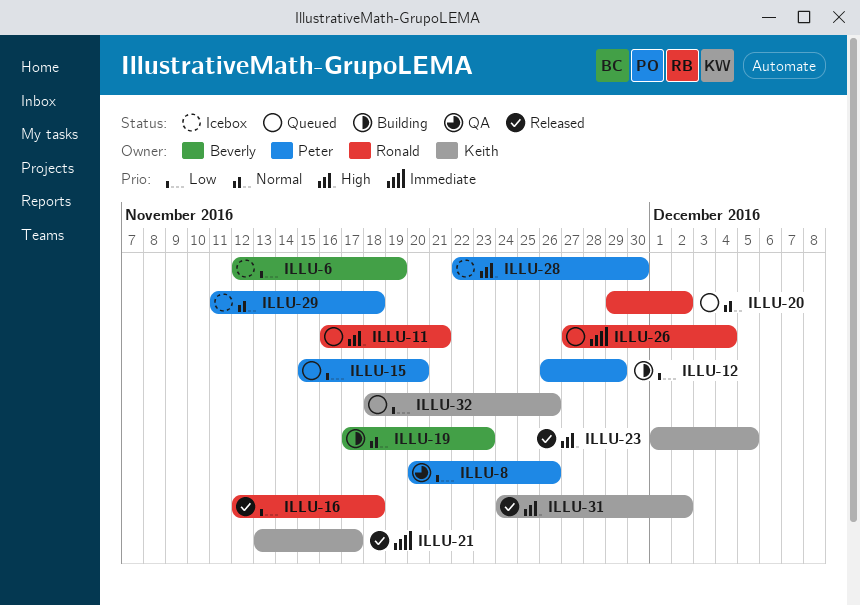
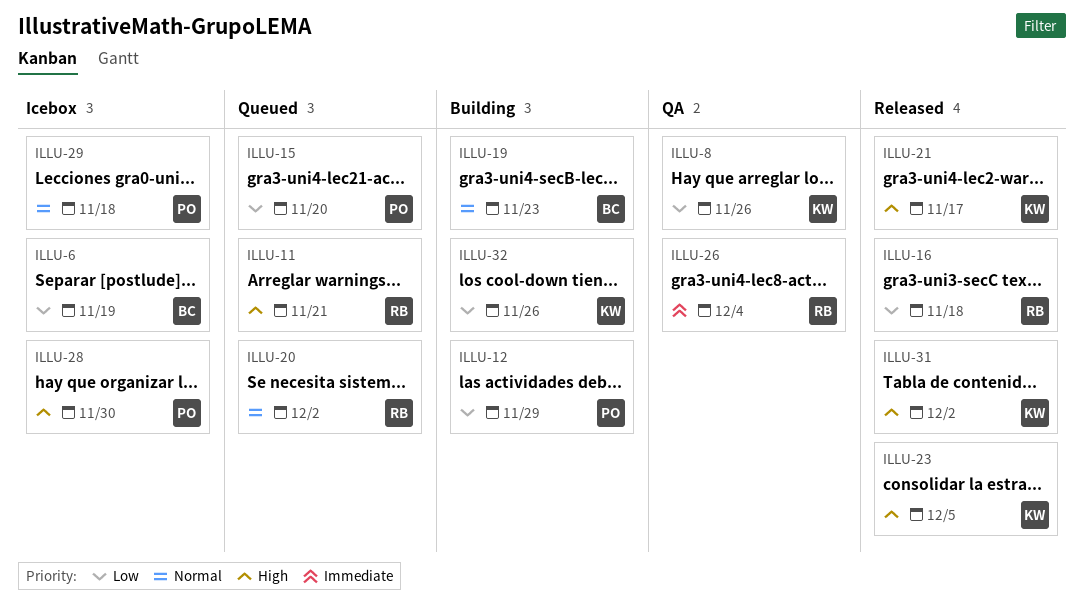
ILLU-8, owner: Peter -> Keith
ILLU-21, priority: Immediate -> High
ILLU-26, status: Queued -> QA
ILLU-32, status: Queued -> Building

